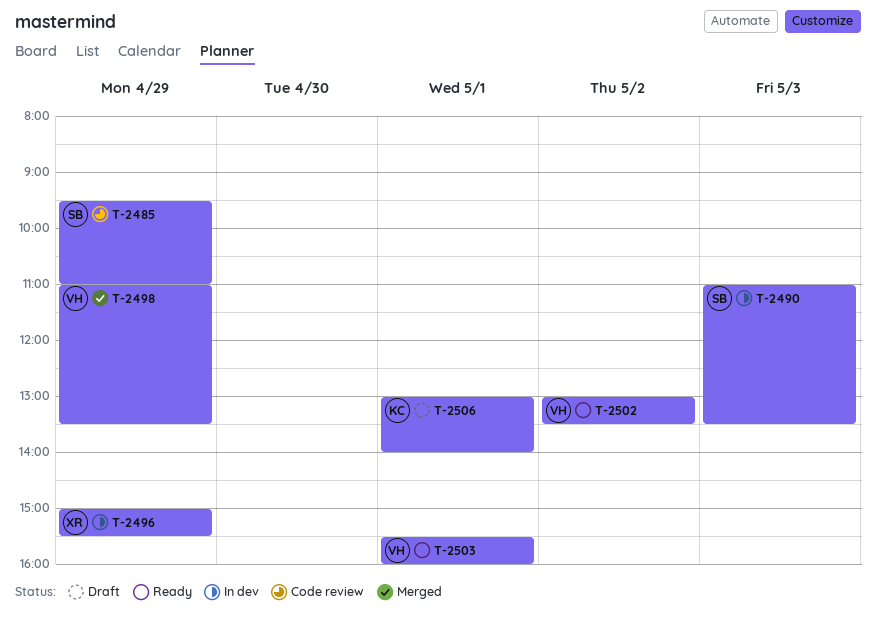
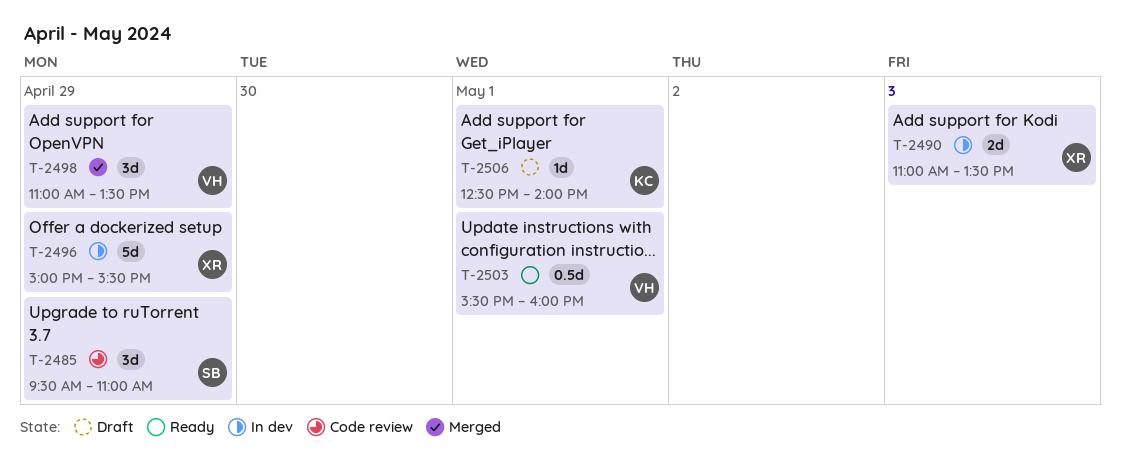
T-2490, owner: SB -> XR
T-2502: present -> none
T-2506, begins: 13:00 -> 12:30

